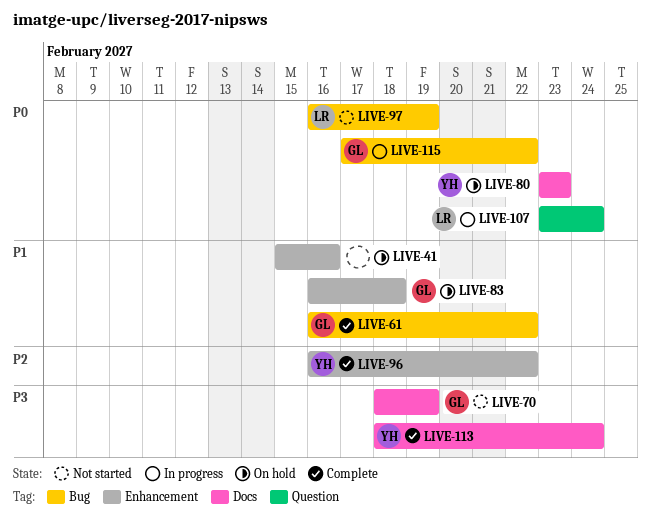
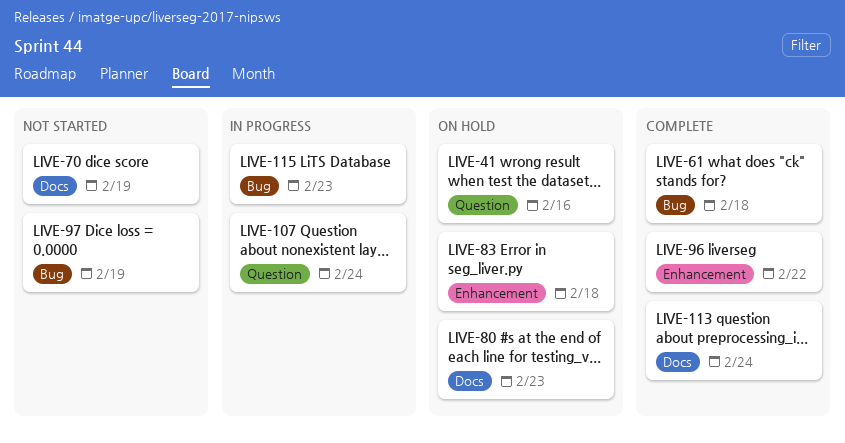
LIVE-41, label: Enhancement -> Question
LIVE-61, due: Feb 22 -> Feb 18
LIVE-115, due: Feb 22 -> Feb 23

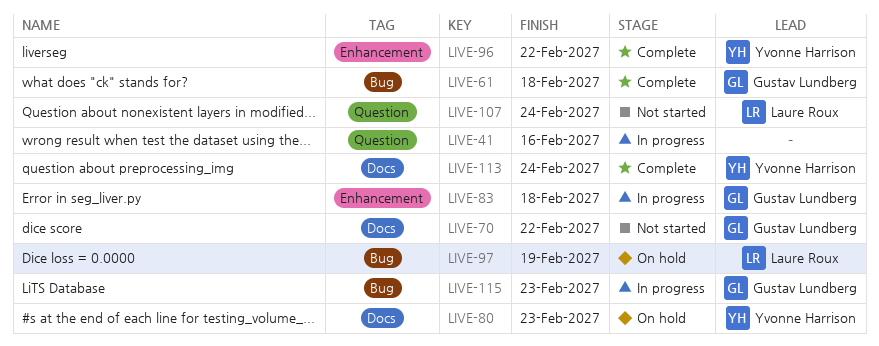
LIVE-41, status: On hold -> In progress
LIVE-70, due: Feb 19 -> Feb 22
LIVE-83, status: On hold -> In progress
LIVE-97, status: Not started -> On hold
LIVE-107, status: In progress -> Not started

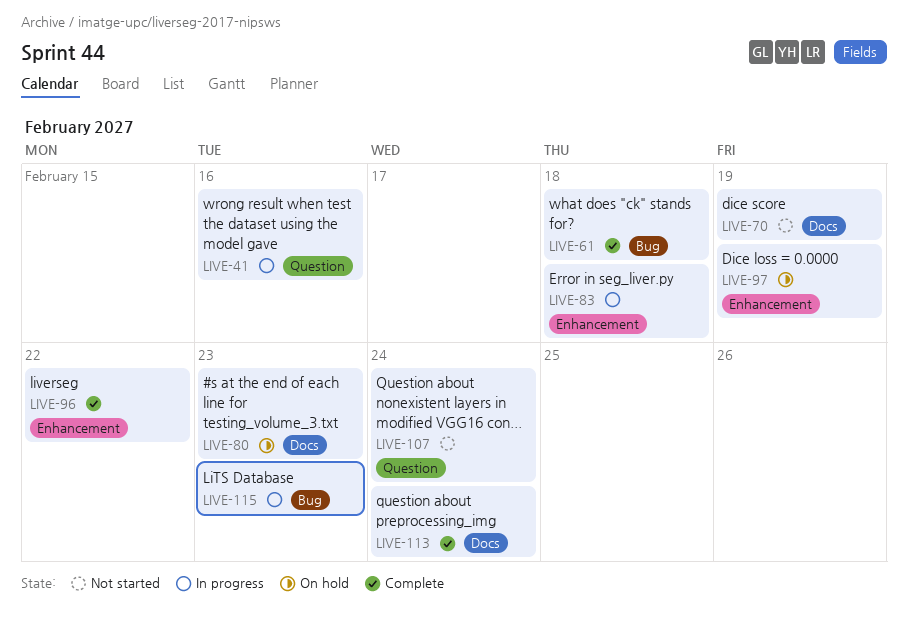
LIVE-70, due: Feb 22 -> Feb 19
LIVE-97, label: Bug -> Enhancement

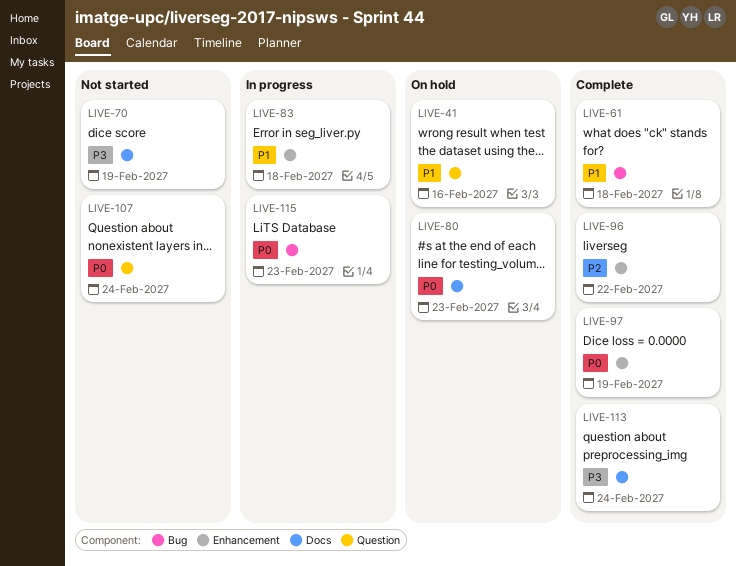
LIVE-41, status: In progress -> On hold
LIVE-97, status: On hold -> Complete

